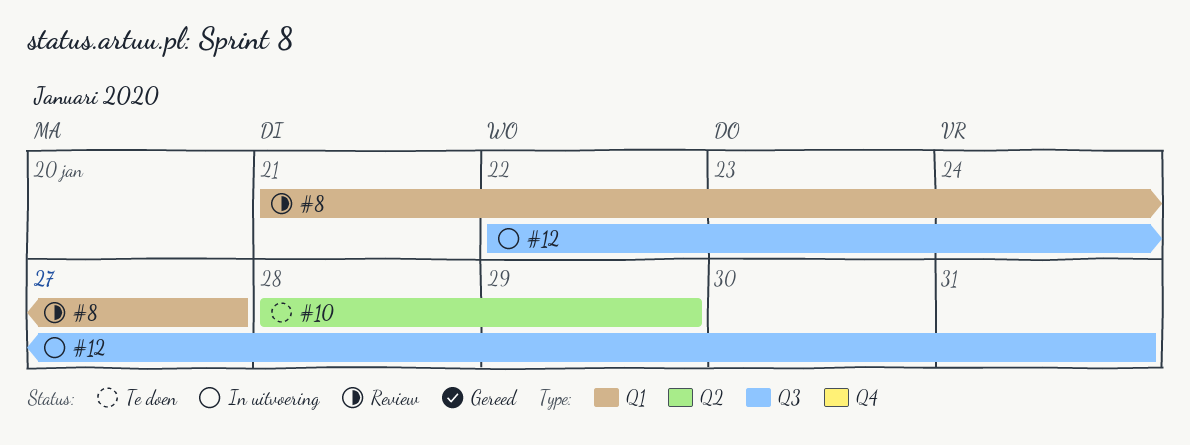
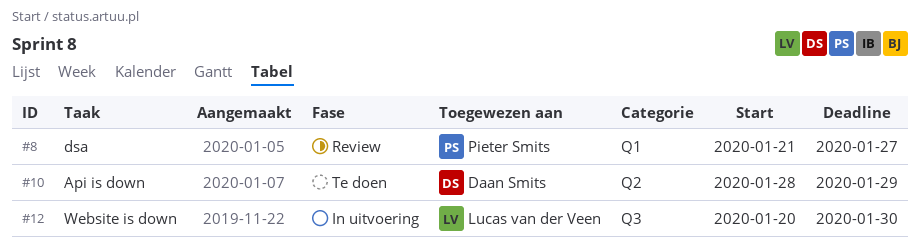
#12, start: Jan 22 -> Jan 20
#12, due: Jan 31 -> Jan 30

